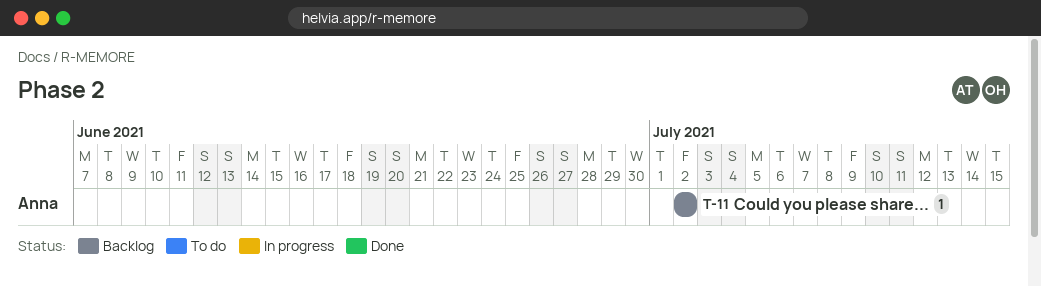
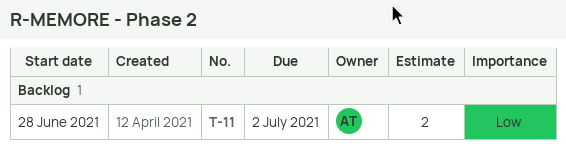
T-11, estimate: 1 -> 2
T-11, start: Jul 2 -> Jun 28

